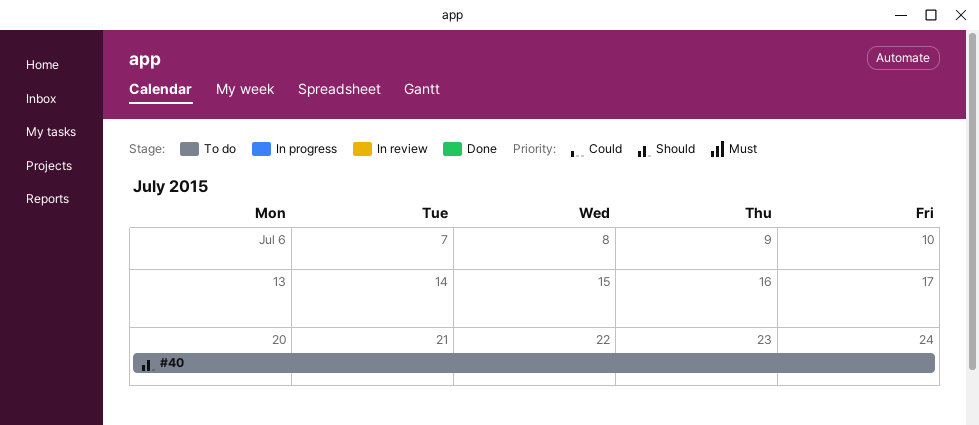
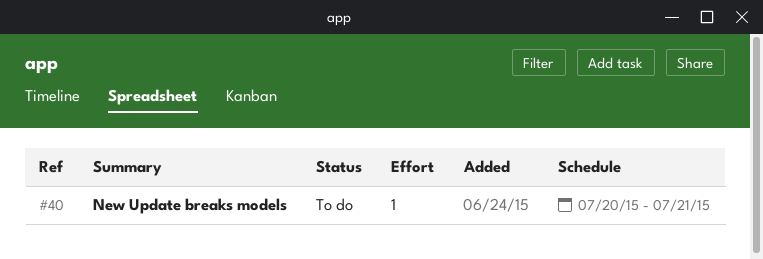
#40, due: Jul 24 -> Jul 21

